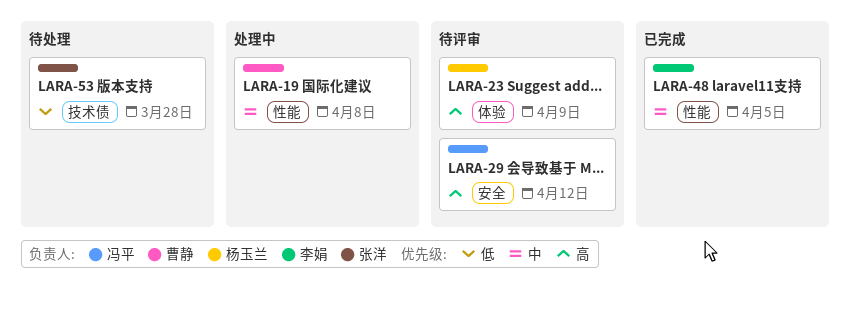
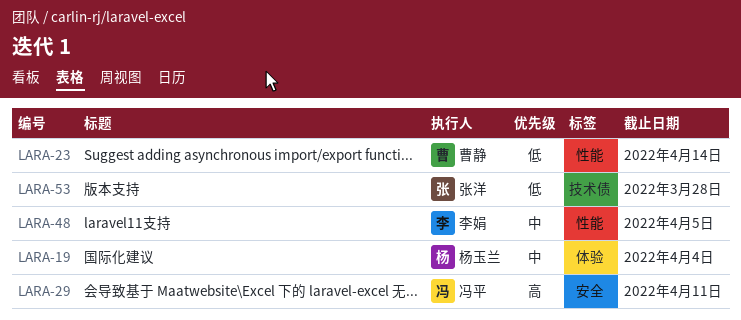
LARA-19, owner: 曹静 -> 杨玉兰
LARA-19, label: 性能 -> 体验
LARA-19, due: Apr 8 -> Apr 4
LARA-23, owner: 杨玉兰 -> 曹静
LARA-23, priority: 高 -> 低
LARA-23, label: 体验 -> 性能
LARA-23, due: Apr 9 -> Apr 14
LARA-29, due: Apr 12 -> Apr 11

